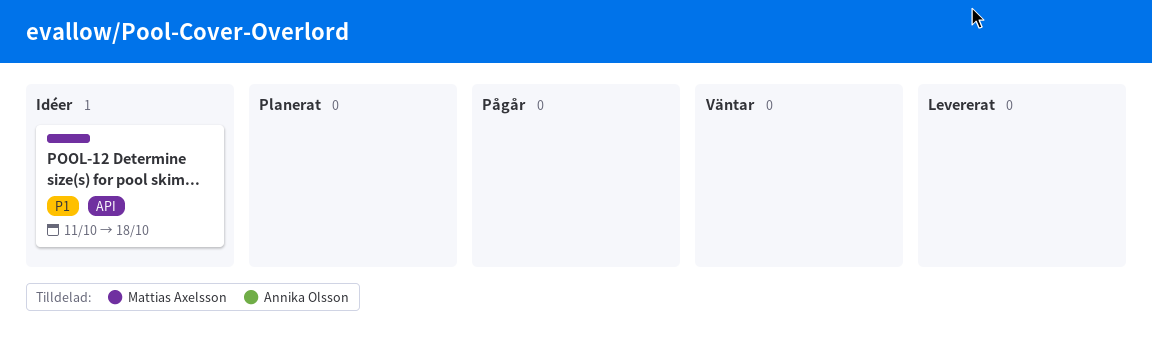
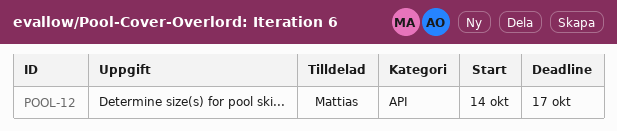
POOL-12, start: Oct 11 -> Oct 14
POOL-12, due: Oct 18 -> Oct 17

